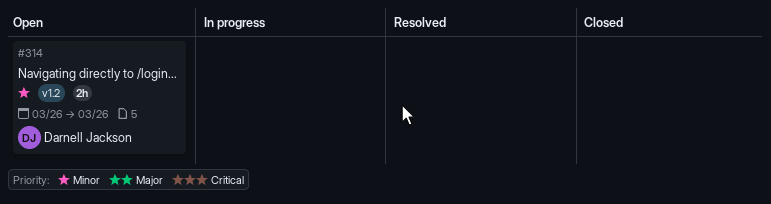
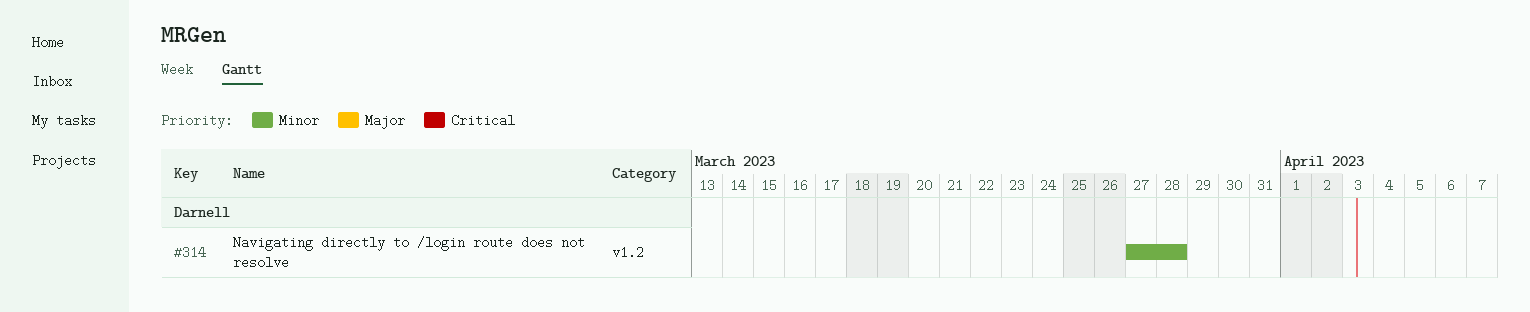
#314, start: Mar 26 -> Mar 27
#314, due: Mar 26 -> Mar 28

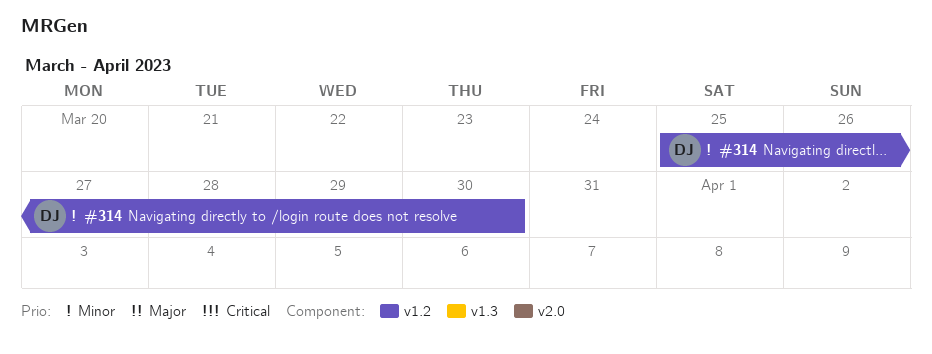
#314, start: Mar 27 -> Mar 25
#314, due: Mar 28 -> Mar 30

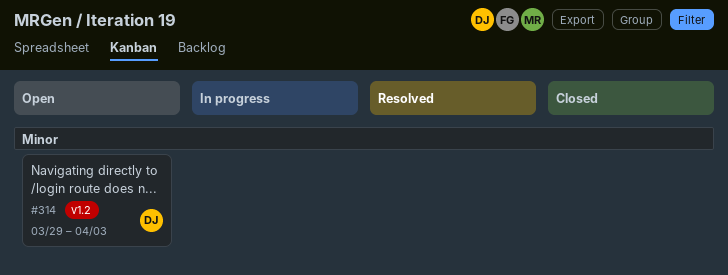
#314, start: Mar 25 -> Mar 29
#314, due: Mar 30 -> Apr 3

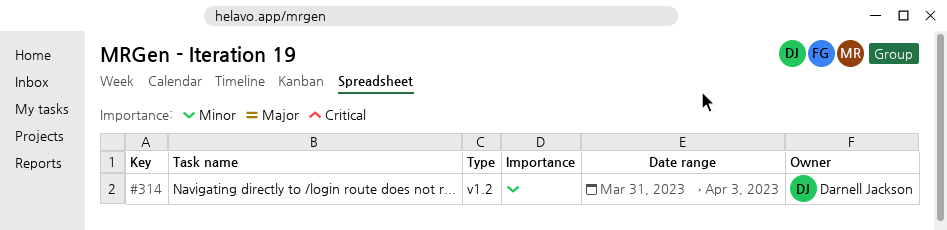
#314, start: Mar 29 -> Mar 31

